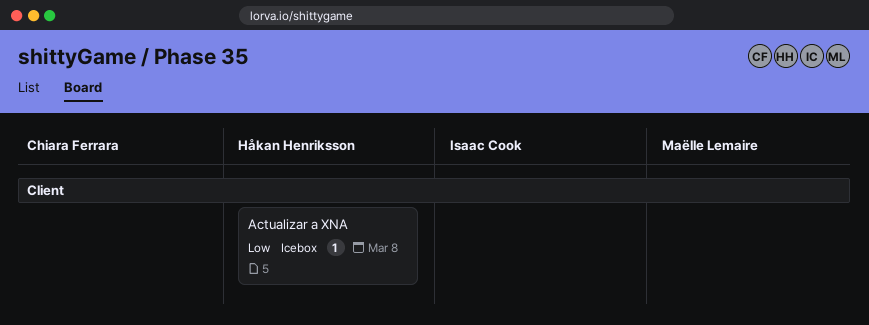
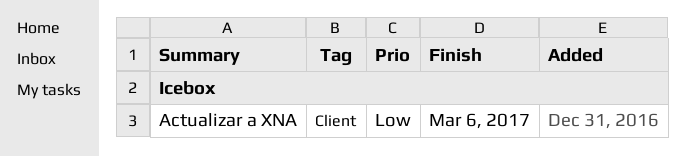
Actualizar a XNA, due: Mar 8 -> Mar 6

